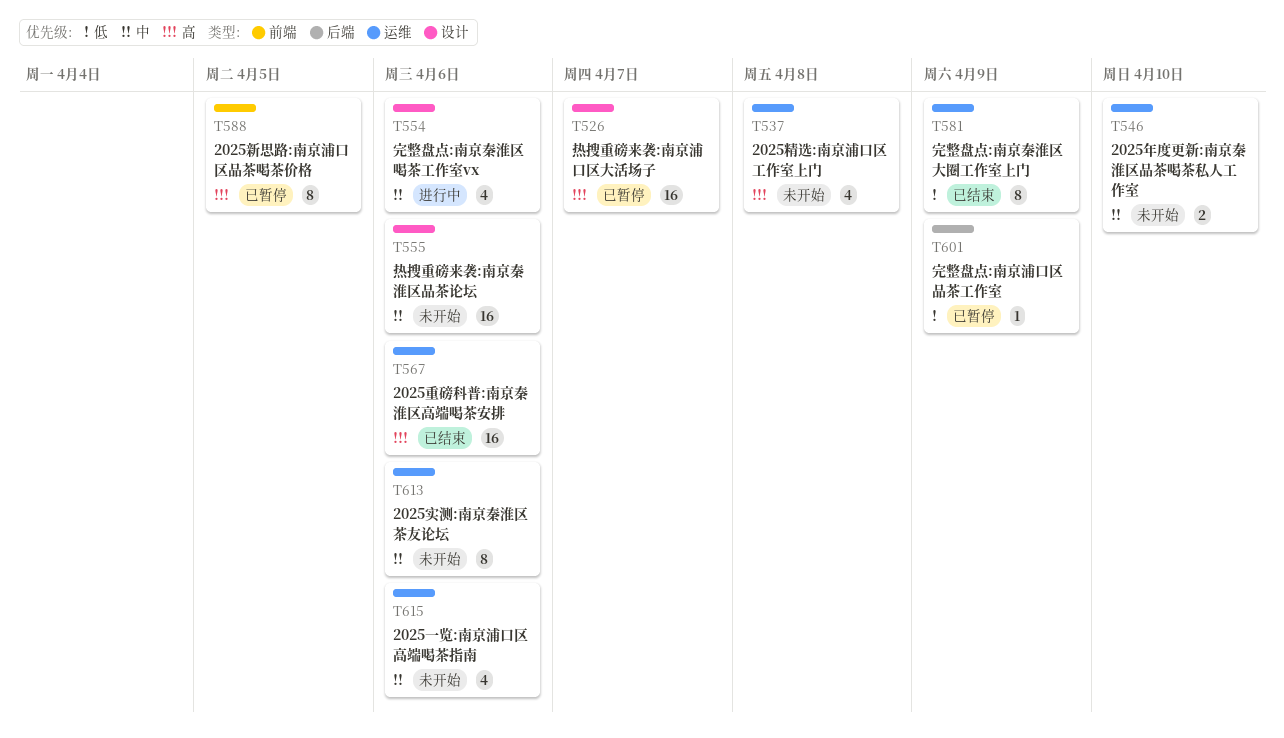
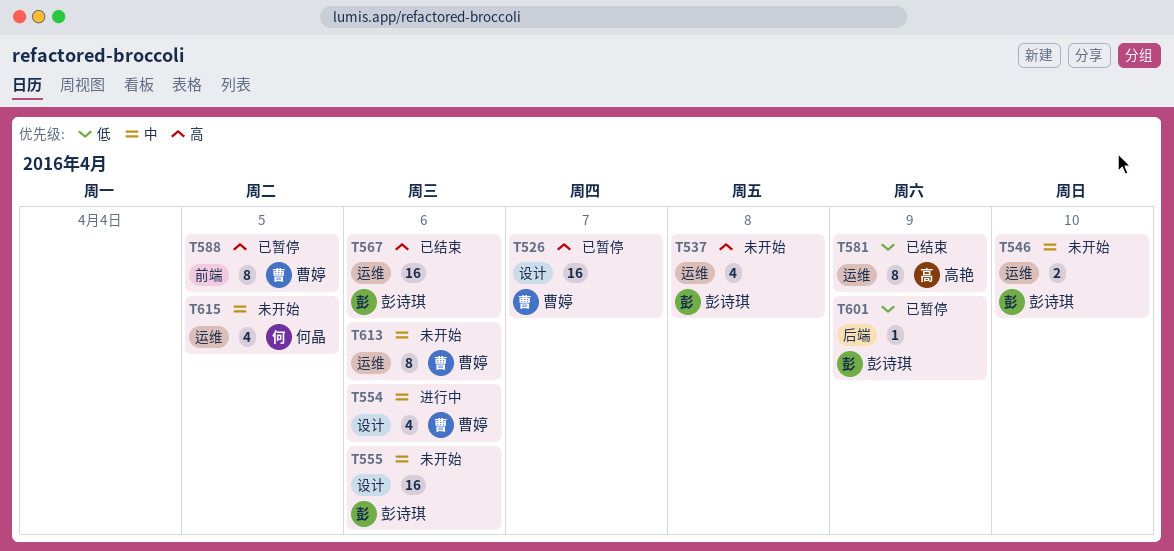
T615, due: Apr 6 -> Apr 5

